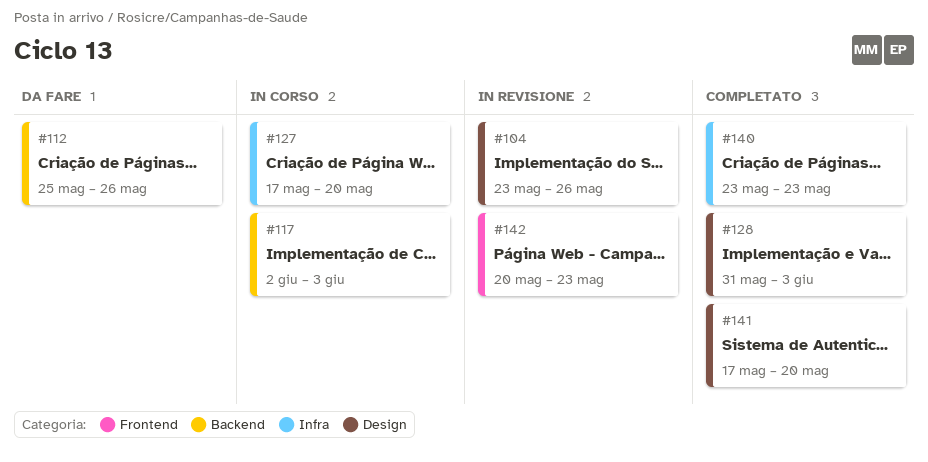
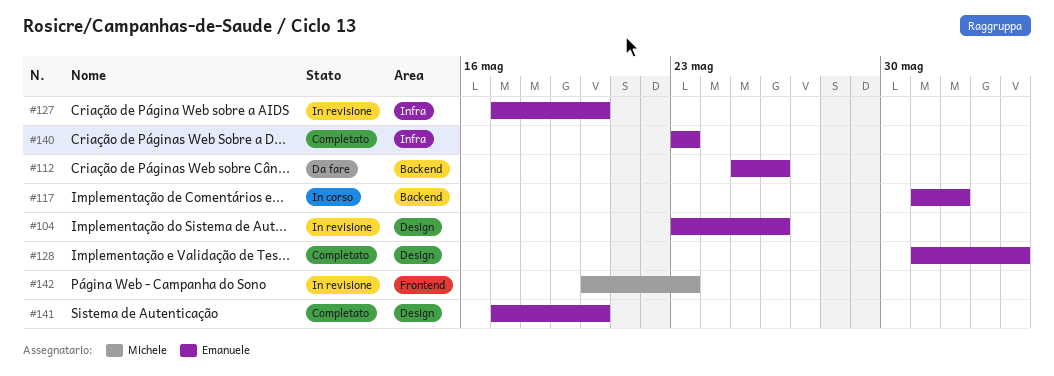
#117, start: Jun 2 -> May 31
#117, due: Jun 3 -> Jun 1
#127, status: In corso -> In revisione

